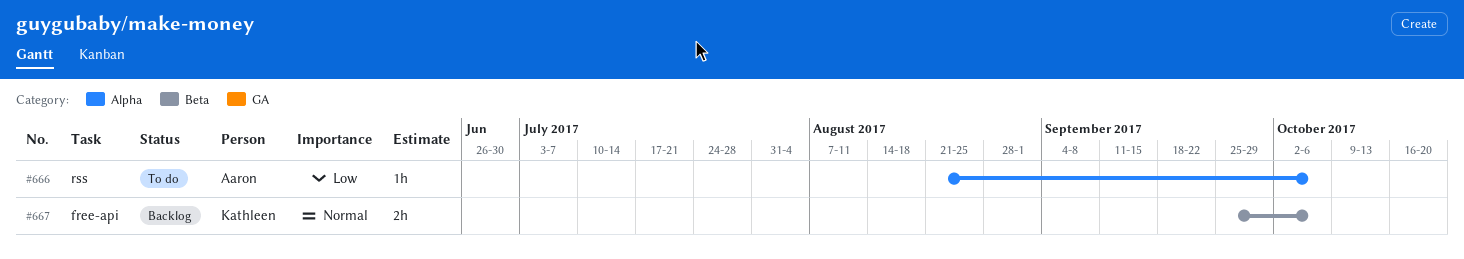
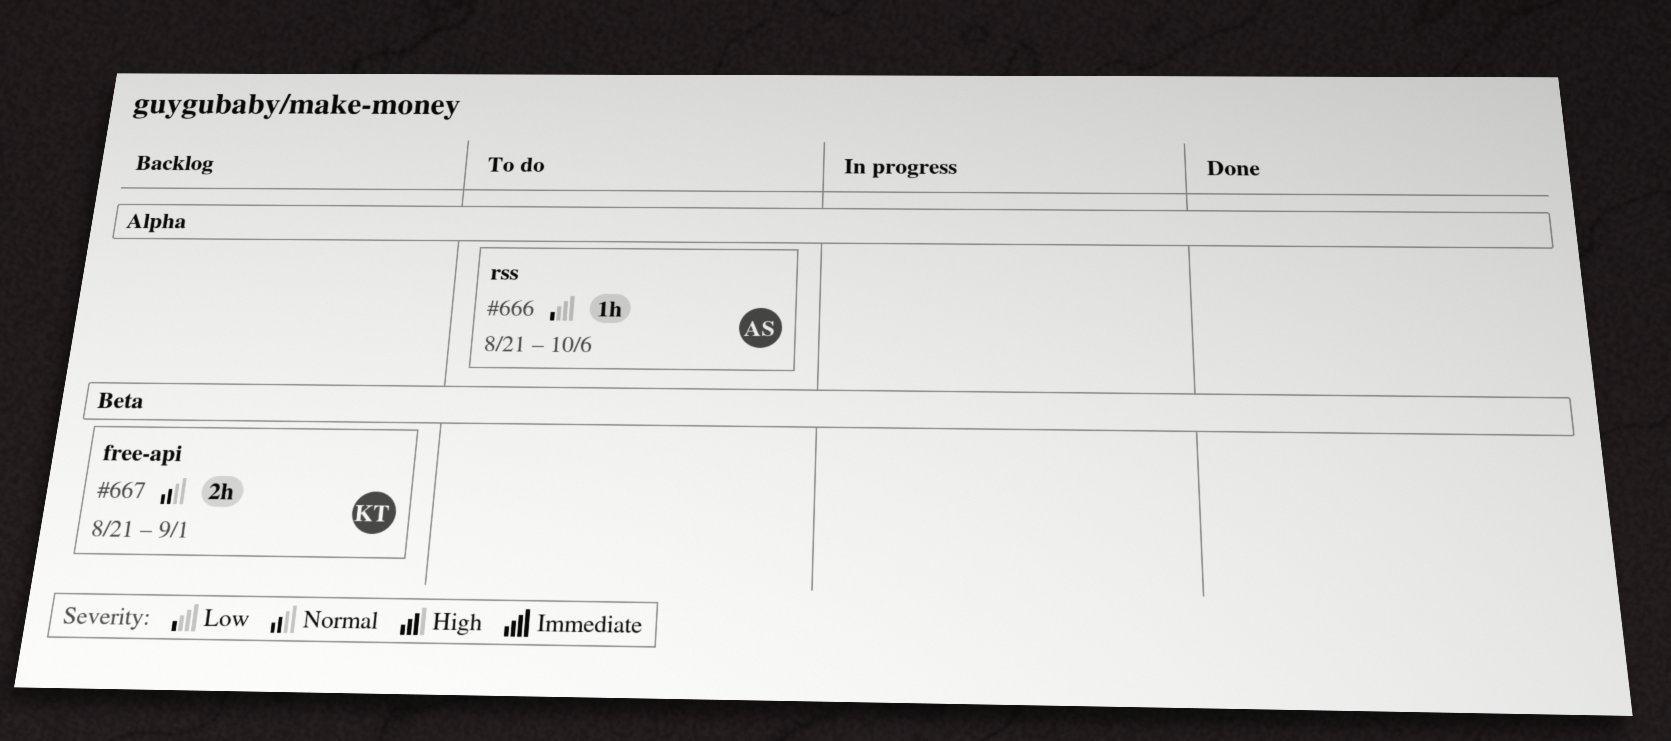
#667, start: Sep 25 -> Aug 21
#667, due: Oct 6 -> Sep 1

